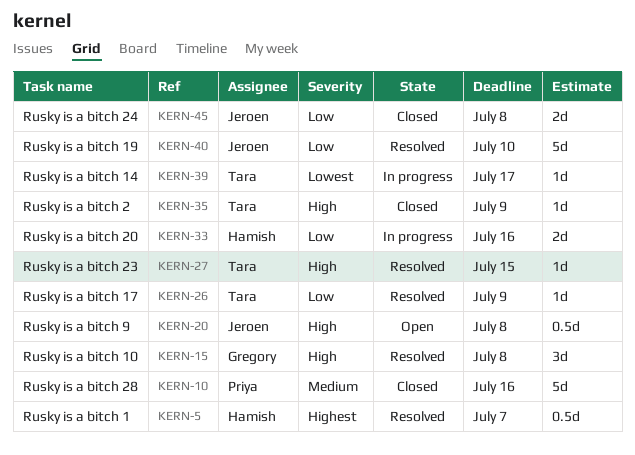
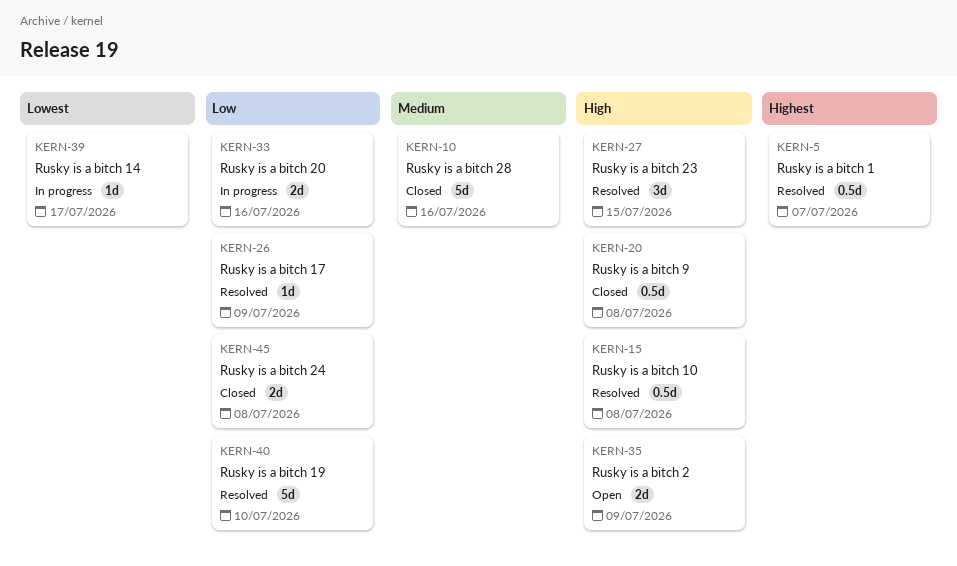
KERN-15, estimate: 3d -> 0.5d
KERN-20, status: Open -> Closed
KERN-27, estimate: 1d -> 3d
KERN-35, status: Closed -> Open
KERN-35, estimate: 1d -> 2d

